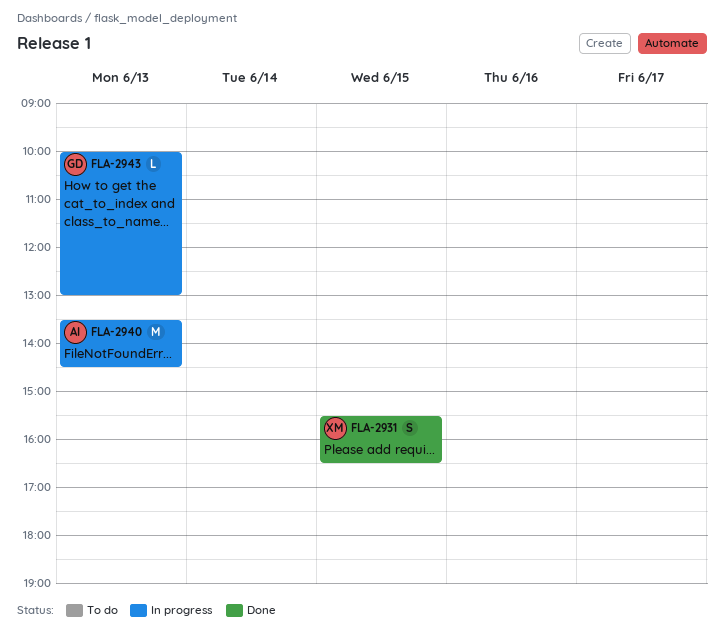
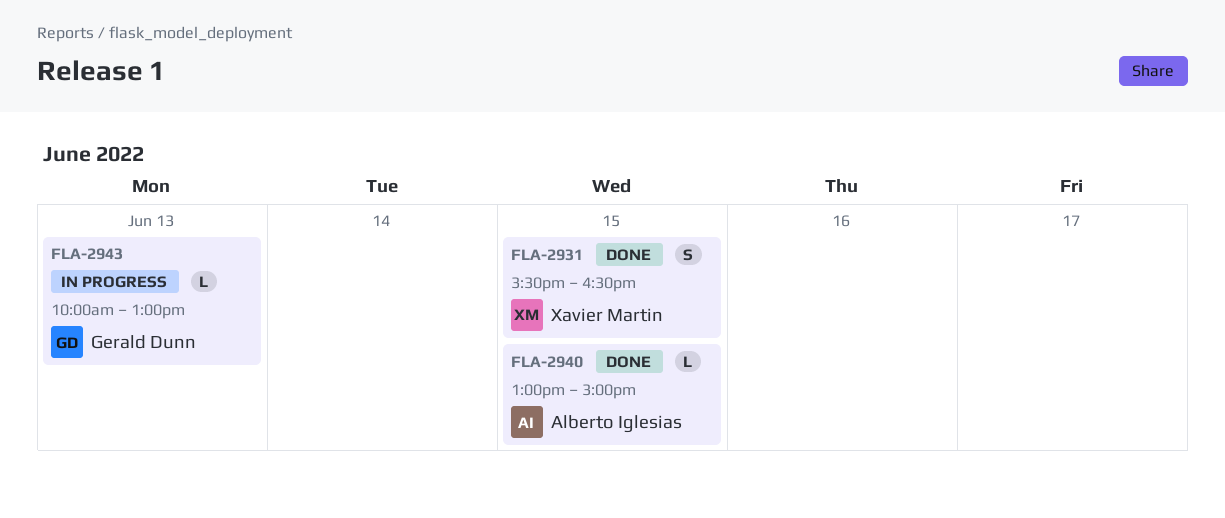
FLA-2940, status: In progress -> Done
FLA-2940, estimate: M -> L
FLA-2940, day: Jun 13 -> Jun 15
FLA-2940, begins: 13:30 -> 13:00
FLA-2940, ends: 14:30 -> 15:00

